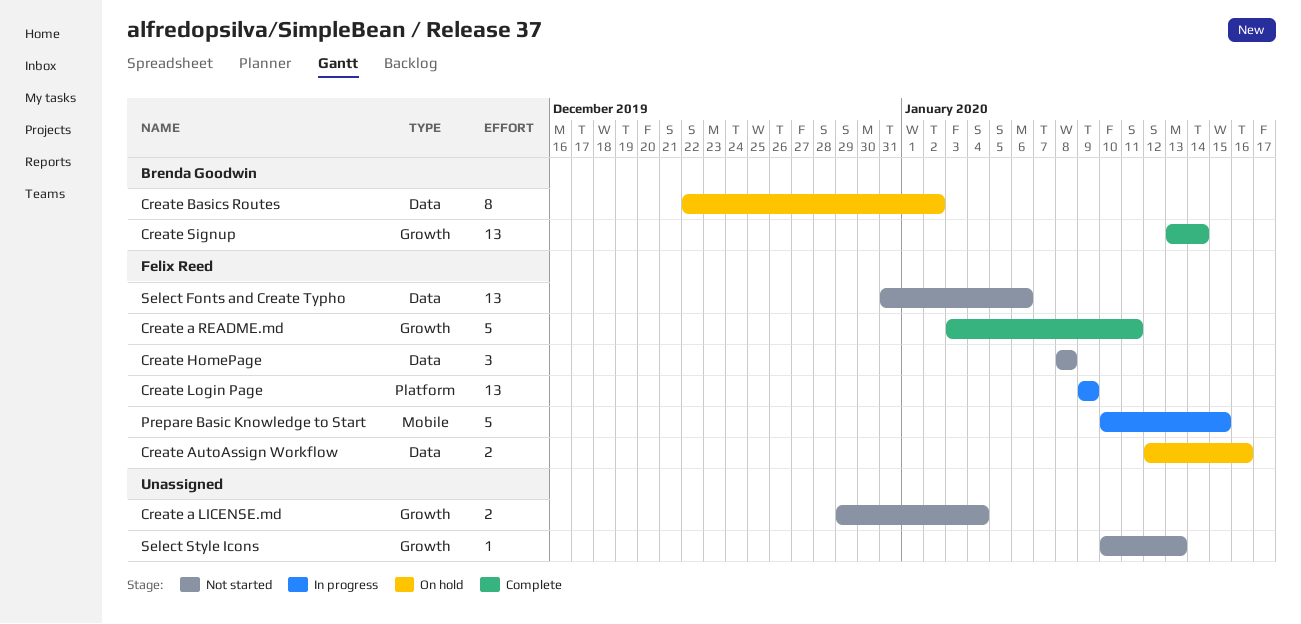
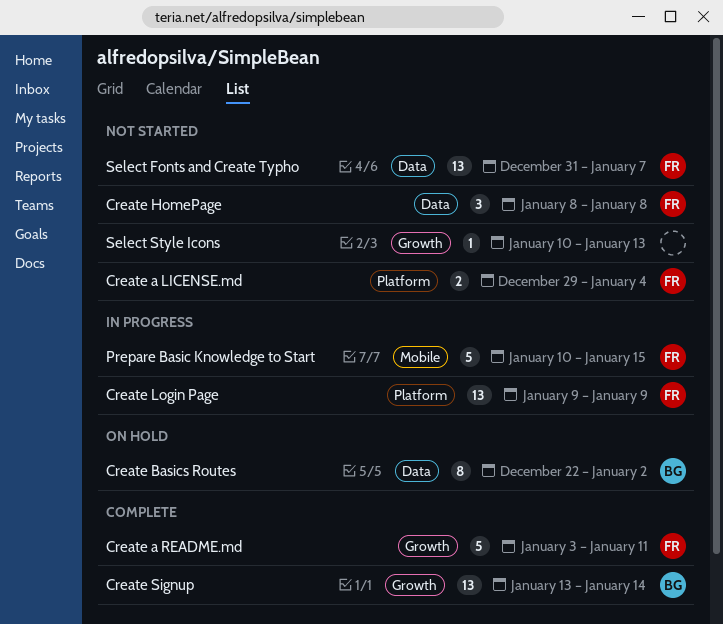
Create a LICENSE.md, owner: none -> Felix Reed
Create a LICENSE.md, label: Growth -> Platform
Create AutoAssign Workflow: present -> none
Select Fonts and Create Typho, due: Jan 6 -> Jan 7

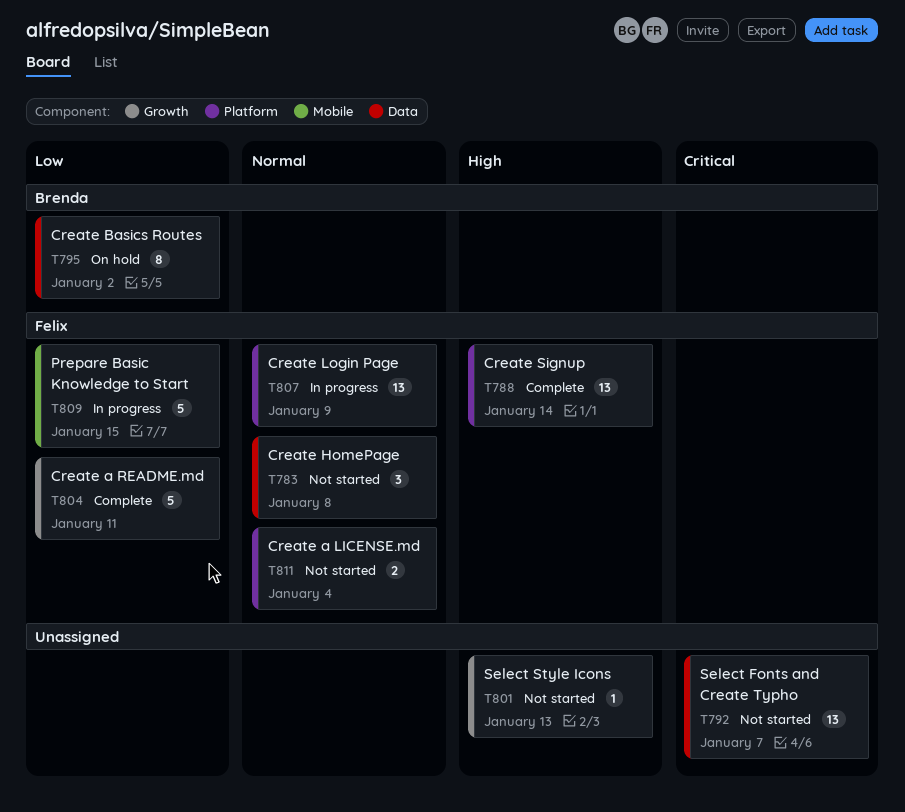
Create Signup, owner: Brenda -> Felix
Create Signup, label: Growth -> Platform
Select Fonts and Create Typho, owner: Felix -> none

